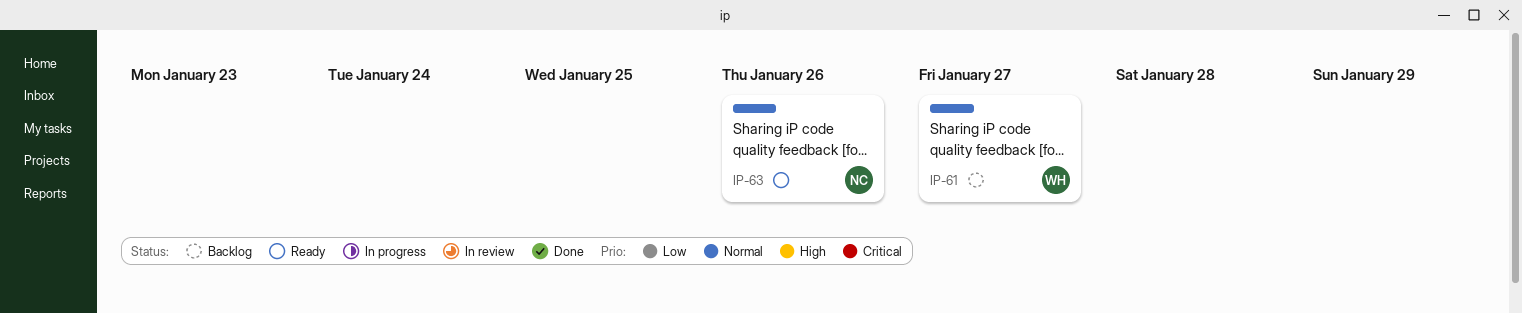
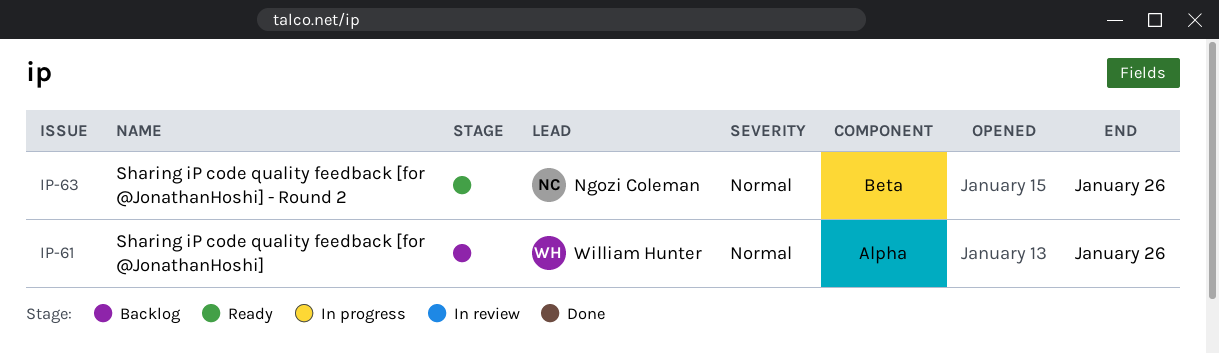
IP-61, due: Jan 27 -> Jan 26

